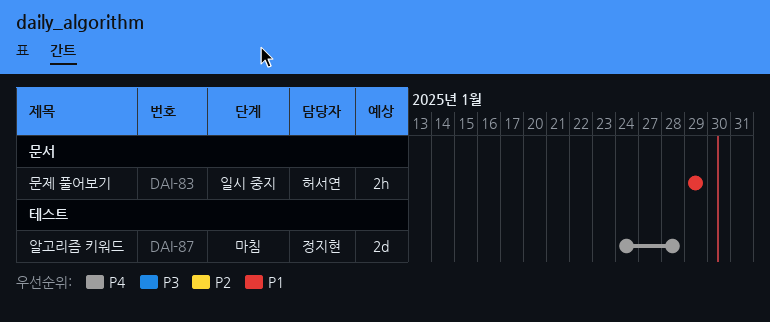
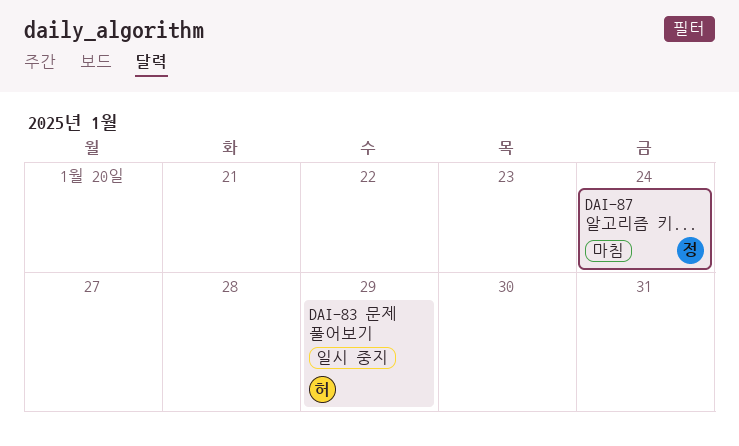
DAI-87, due: Jan 28 -> Jan 24

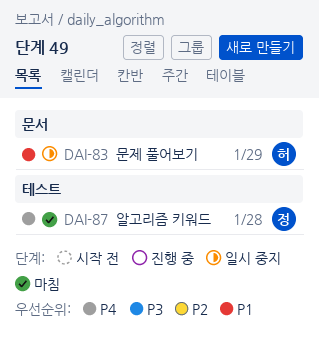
DAI-87, due: Jan 24 -> Jan 28

